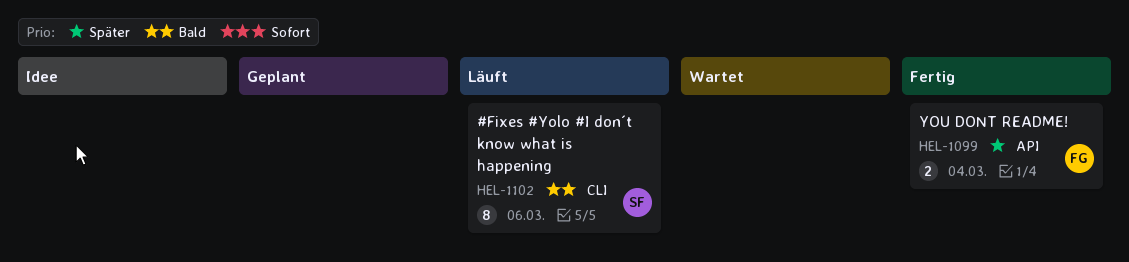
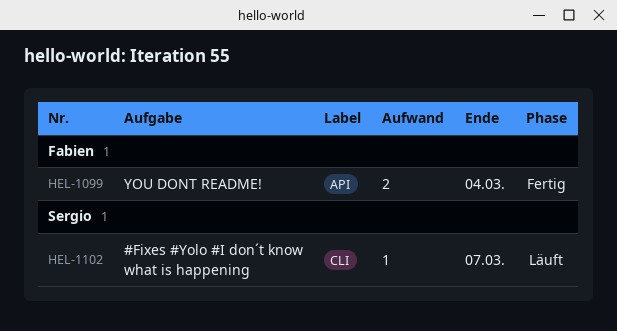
HEL-1102, estimate: 8 -> 1
HEL-1102, due: Mar 6 -> Mar 7

